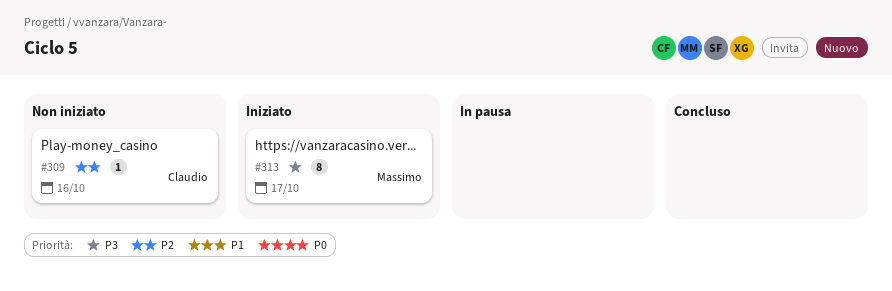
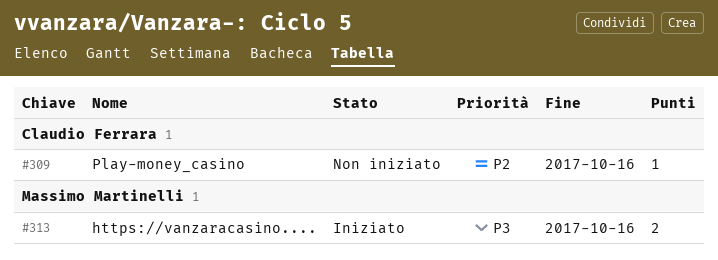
#313, estimate: 8 -> 2
#313, due: Oct 17 -> Oct 16

